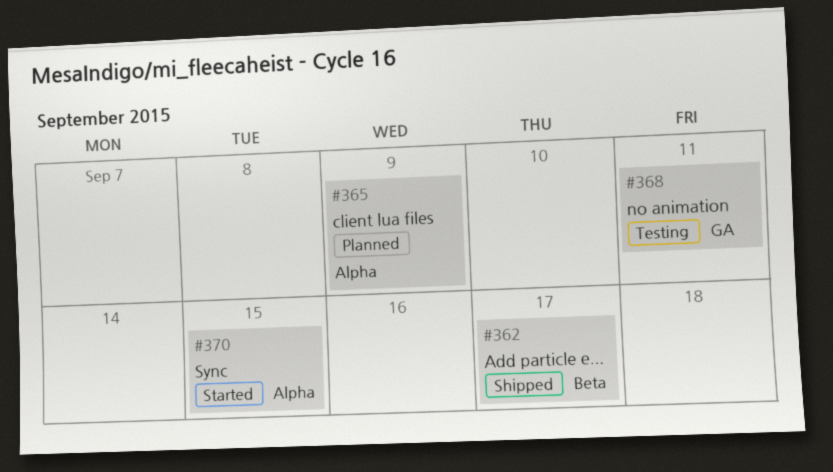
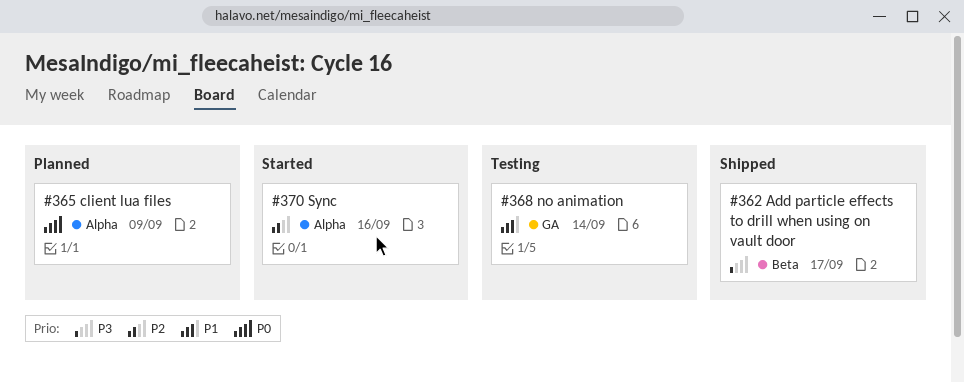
#368, due: Sep 11 -> Sep 14
#370, due: Sep 15 -> Sep 16

